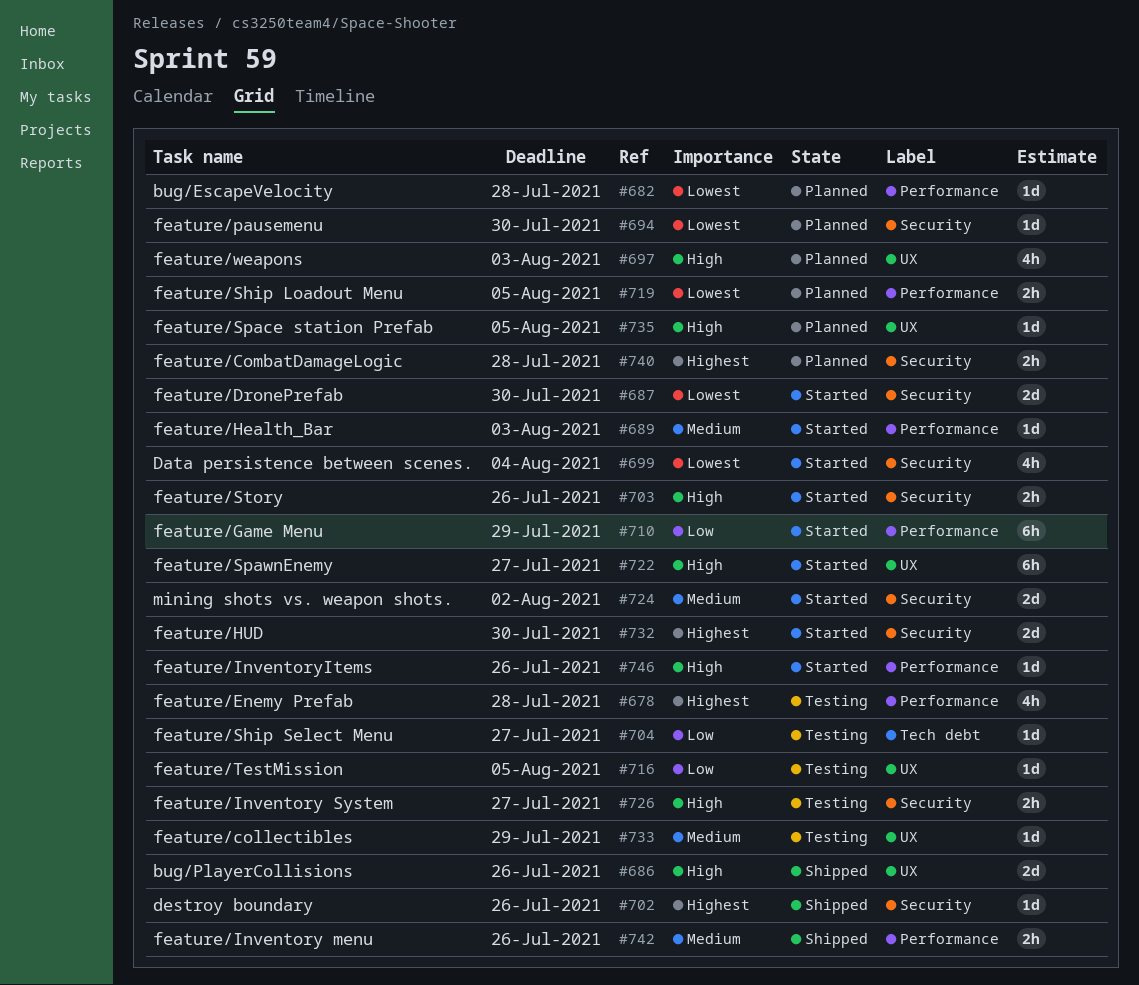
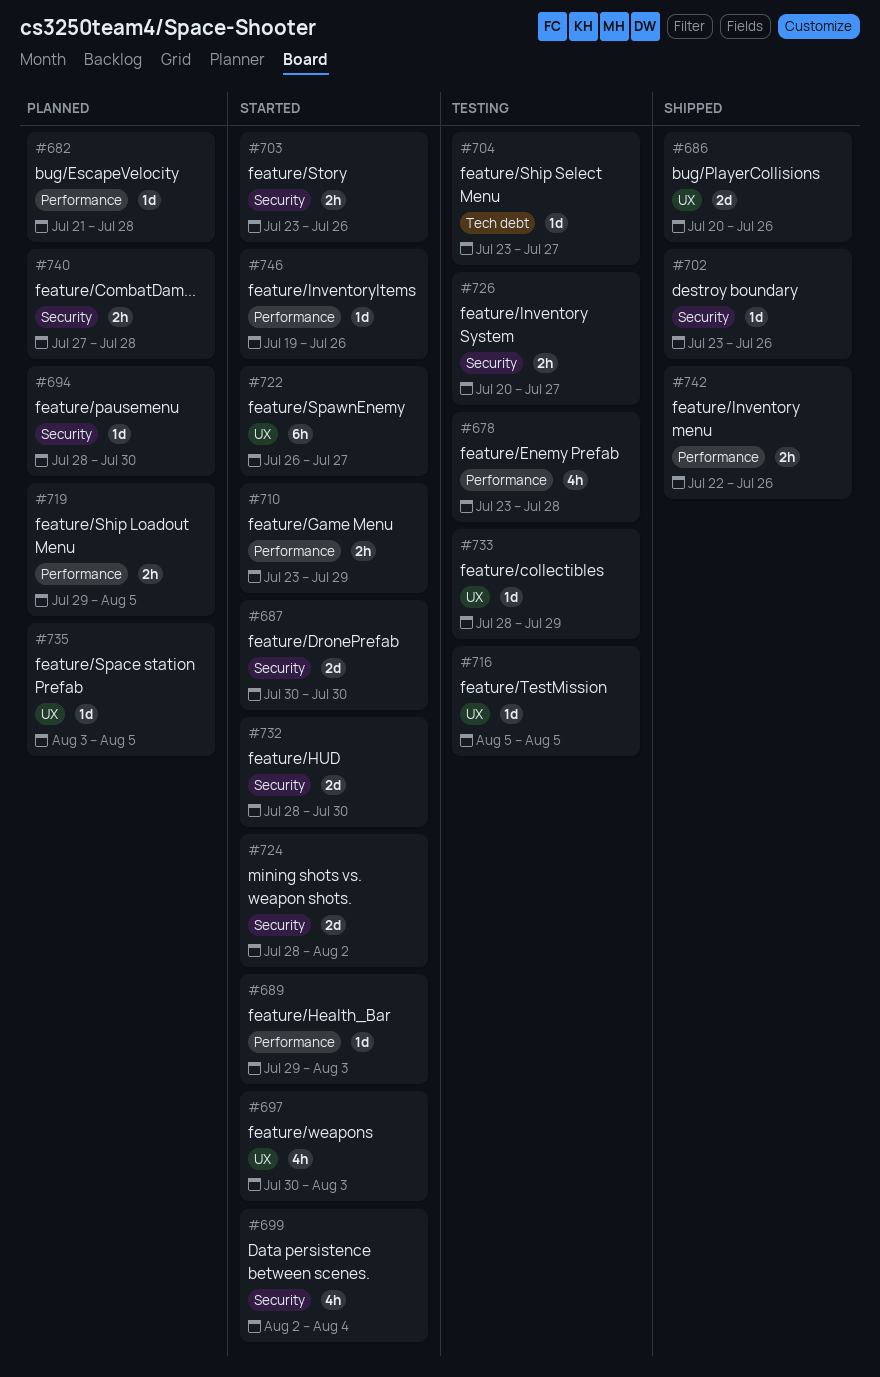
#697, status: Planned -> Started
#710, estimate: 6h -> 2h

